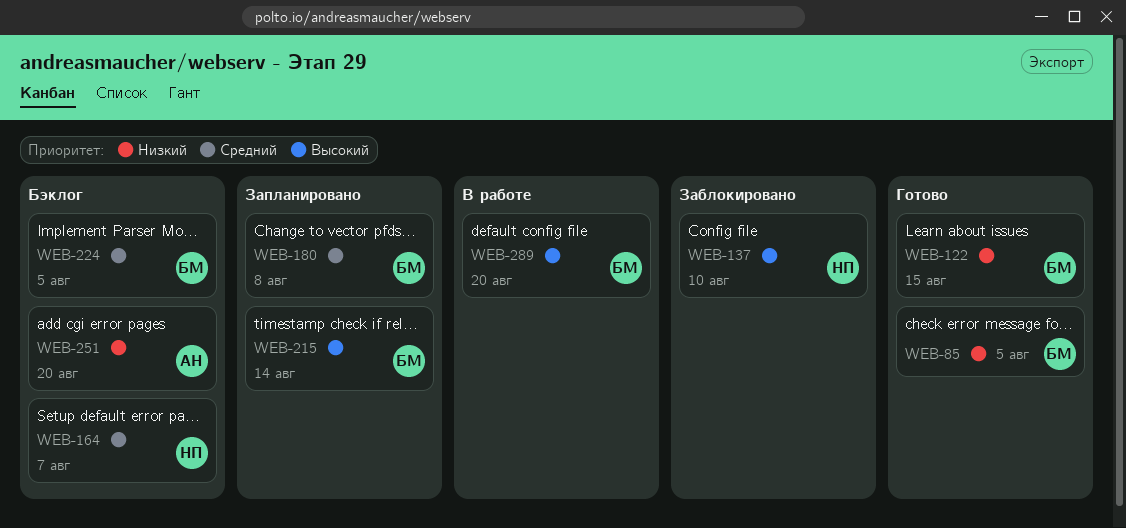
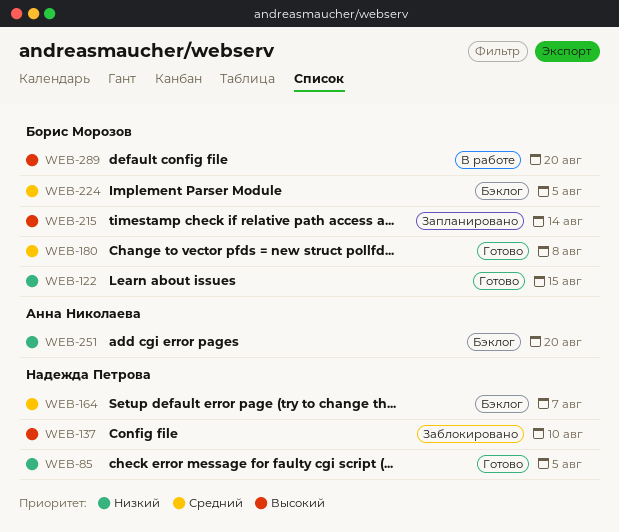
WEB-85, owner: Борис Морозов -> Надежда Петрова
WEB-180, status: Запланировано -> Готово

